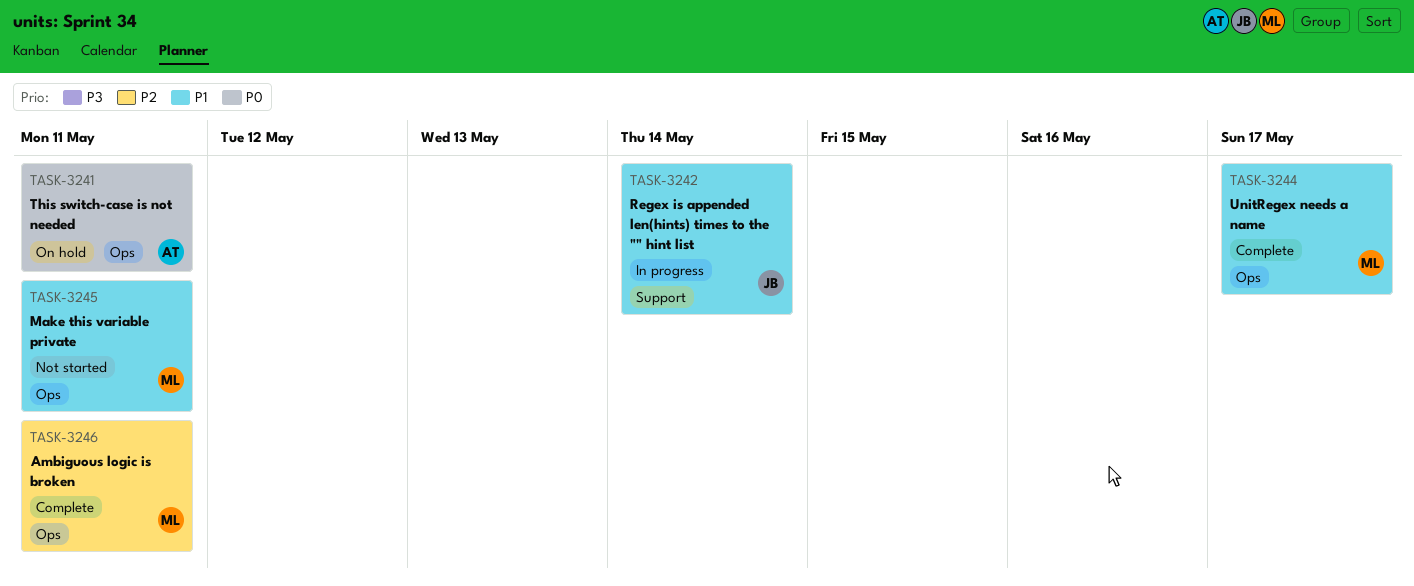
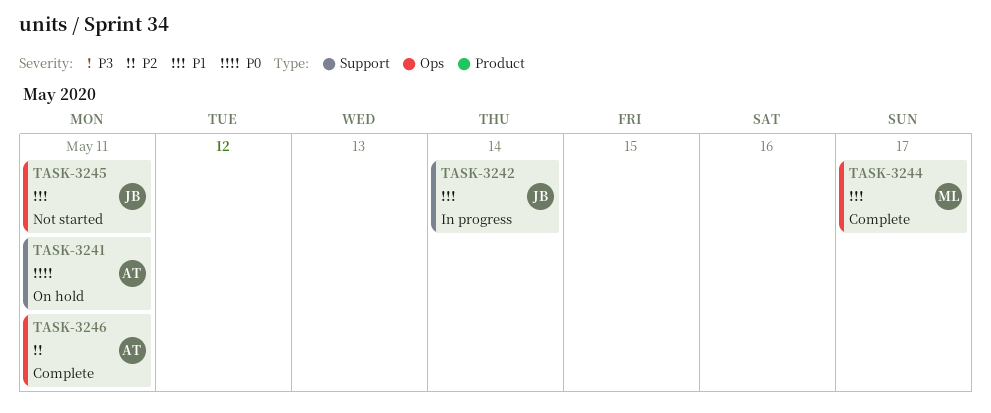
TASK-3241, label: Ops -> Support
TASK-3245, owner: ML -> JB
TASK-3246, owner: ML -> AT

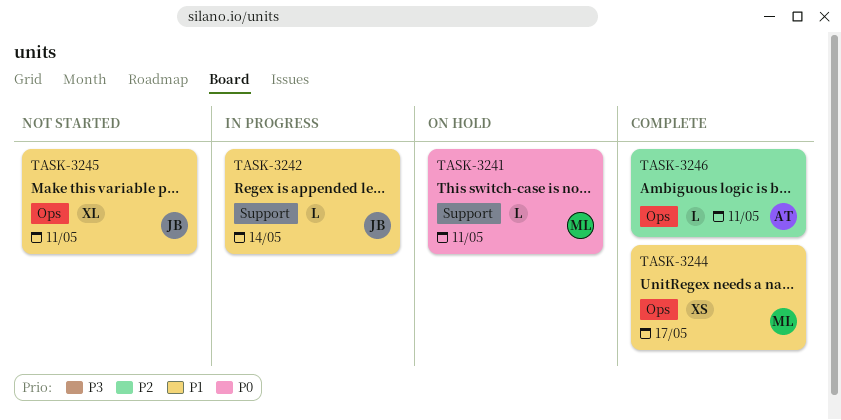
TASK-3241, owner: AT -> ML

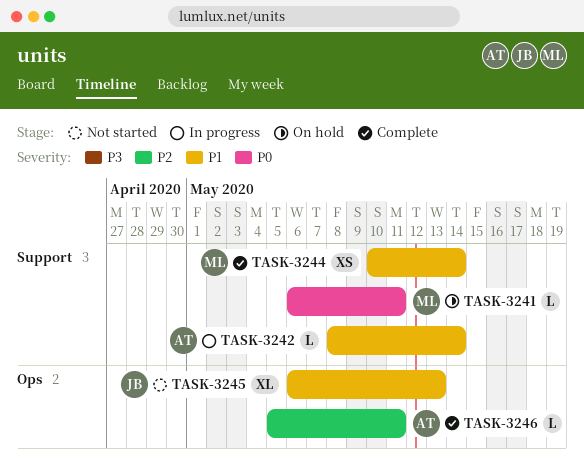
TASK-3242, owner: JB -> AT
TASK-3244, label: Ops -> Support
TASK-3244, due: May 17 -> May 14
TASK-3245, due: May 11 -> May 13

